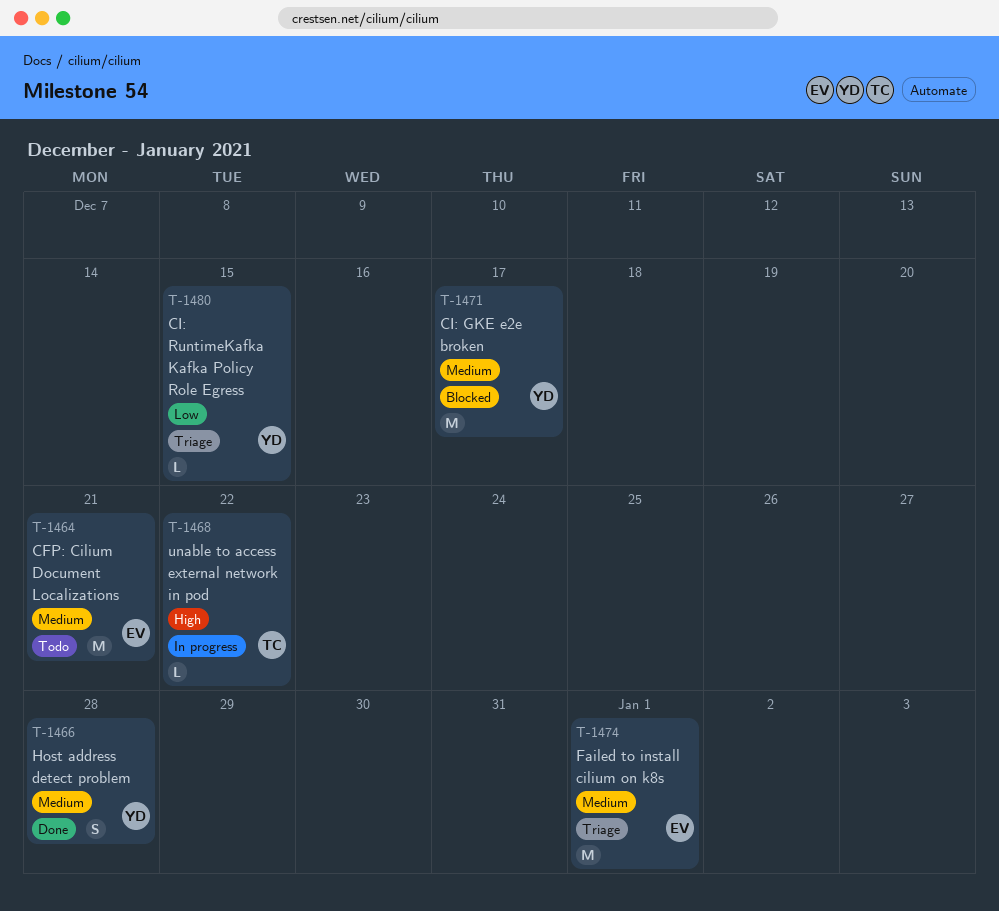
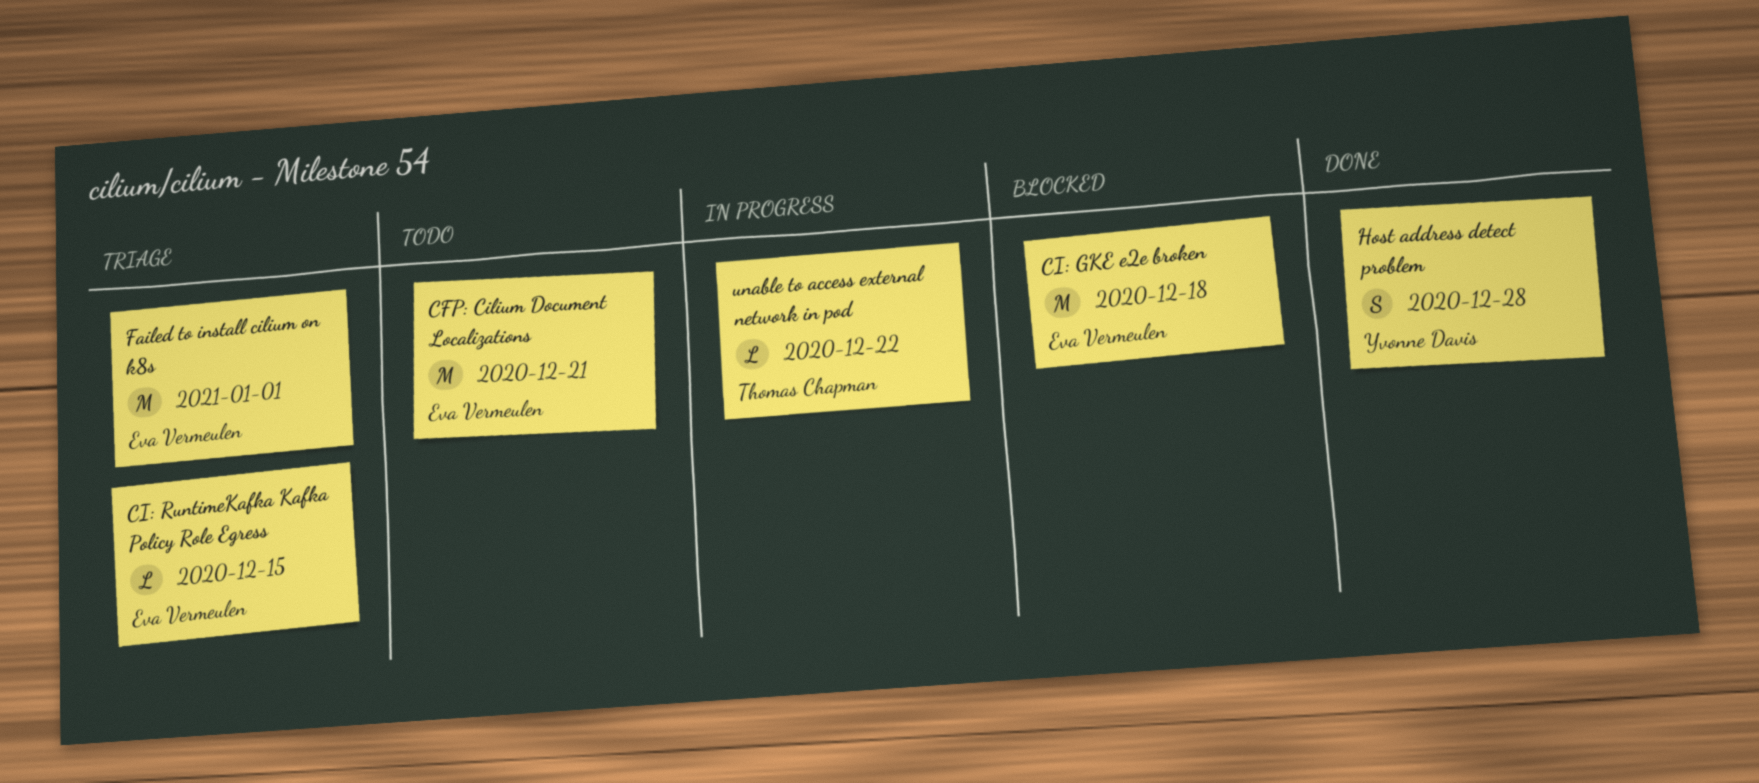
CI: GKE e2e broken, owner: Yvonne Davis -> Eva Vermeulen
CI: GKE e2e broken, due: Dec 17 -> Dec 18
CI: RuntimeKafka Kafka Policy Role Egress, owner: Yvonne Davis -> Eva Vermeulen

